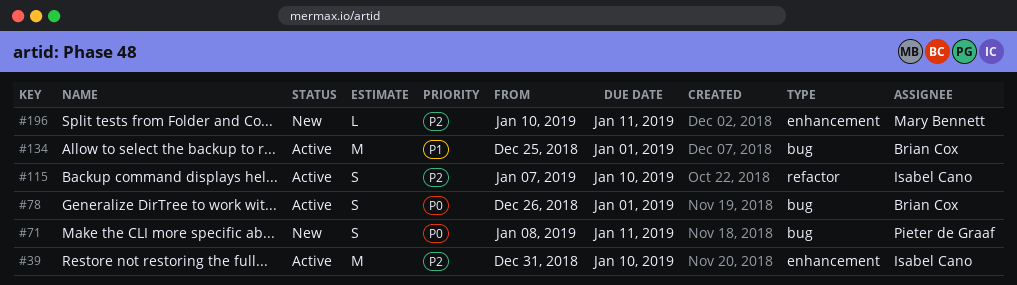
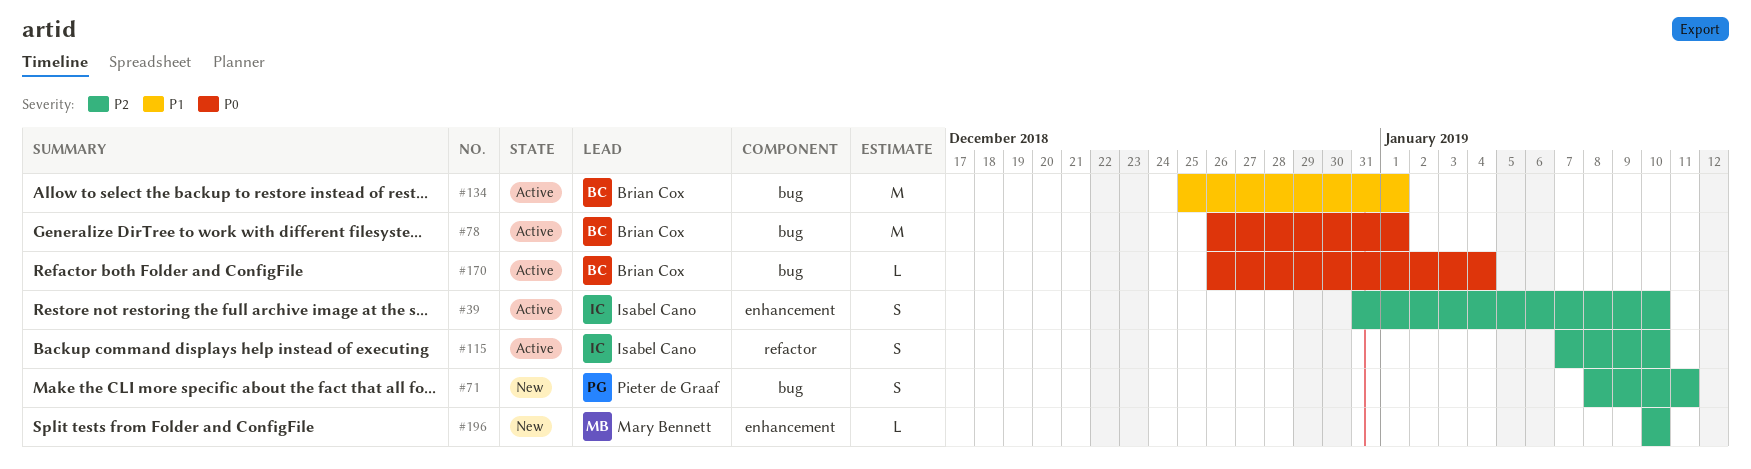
#39, estimate: M -> S
#71, priority: P0 -> P2
#78, estimate: S -> M
#170: none -> present
#196, due: Jan 11 -> Jan 10

